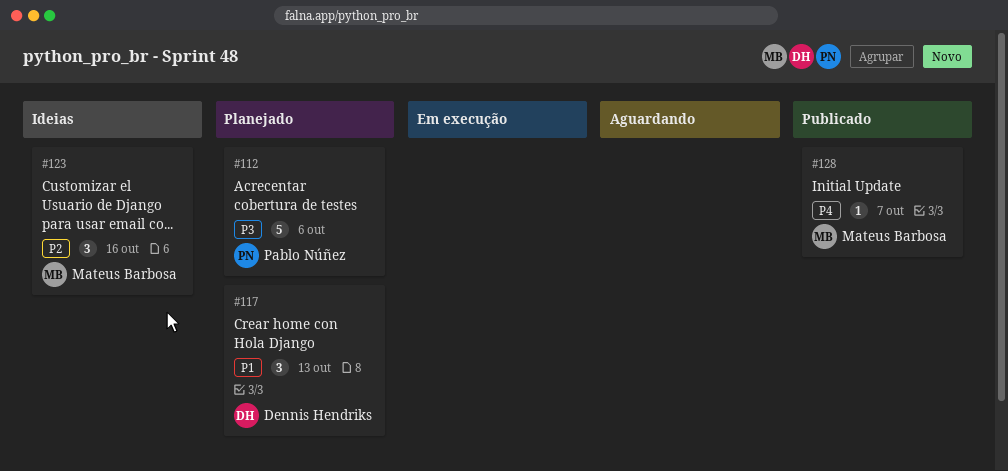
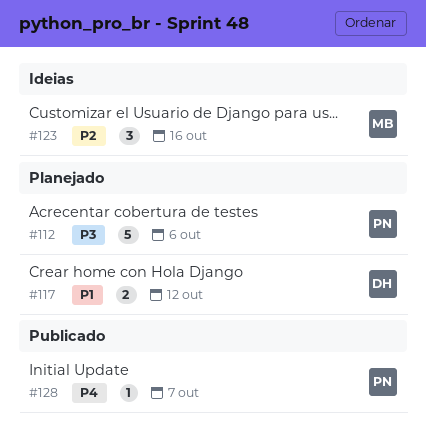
#117, estimate: 3 -> 2
#117, due: Oct 13 -> Oct 12
#128, owner: Mateus Barbosa -> Pablo Núñez

